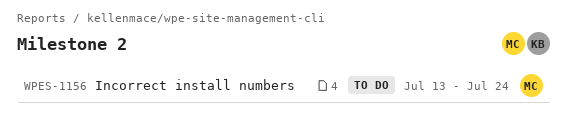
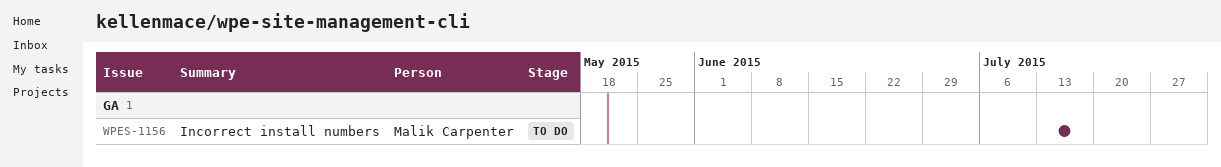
WPES-1156, due: Jul 24 -> Jul 17

